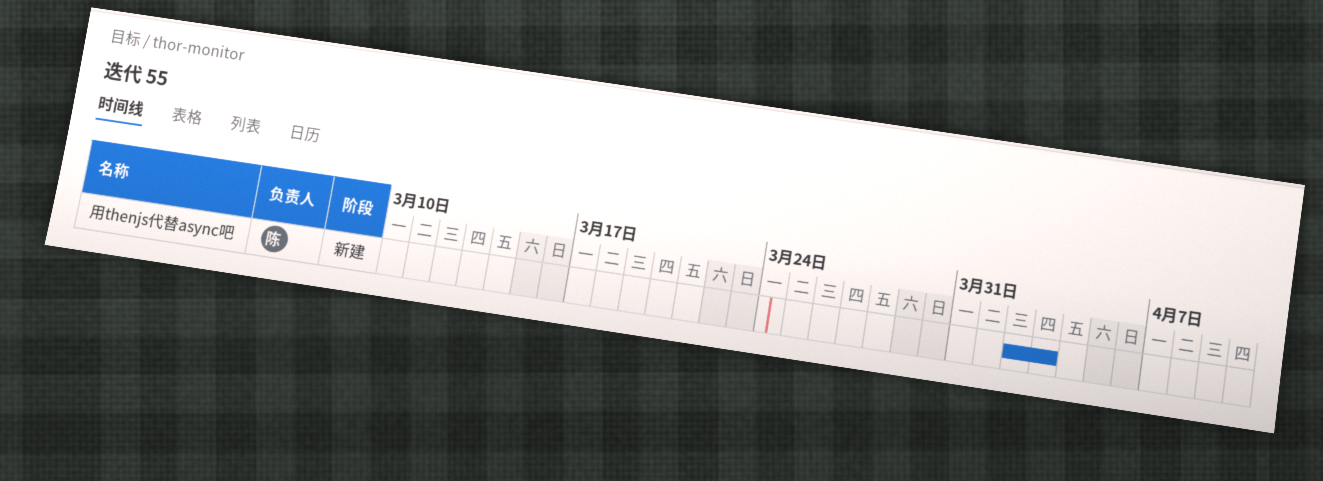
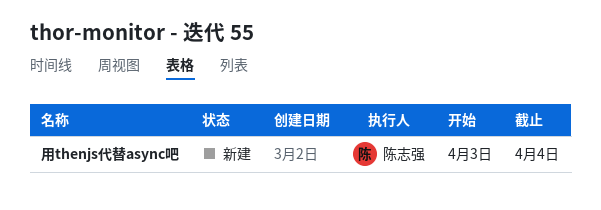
用thenjs代替async吧, start: Apr 2 -> Apr 3
用thenjs代替async吧, due: Apr 3 -> Apr 4

